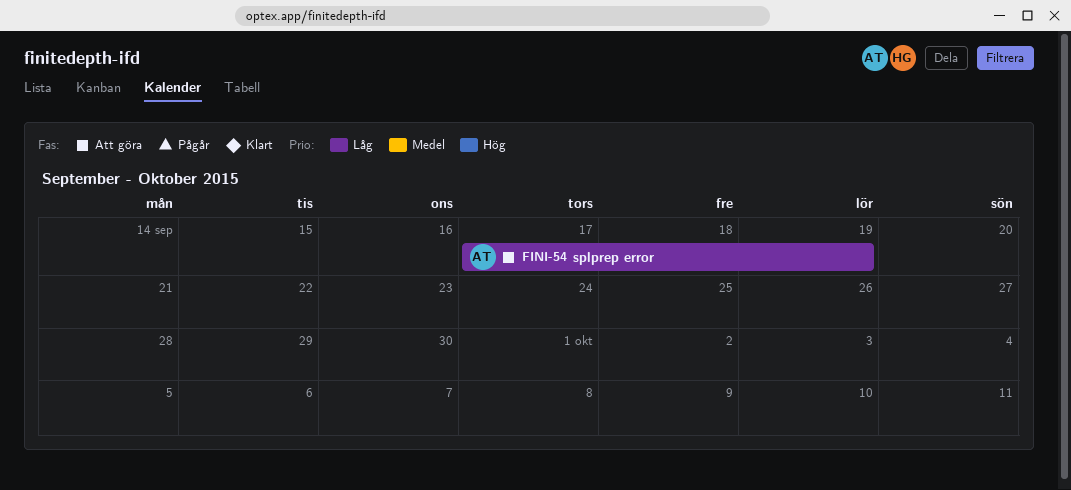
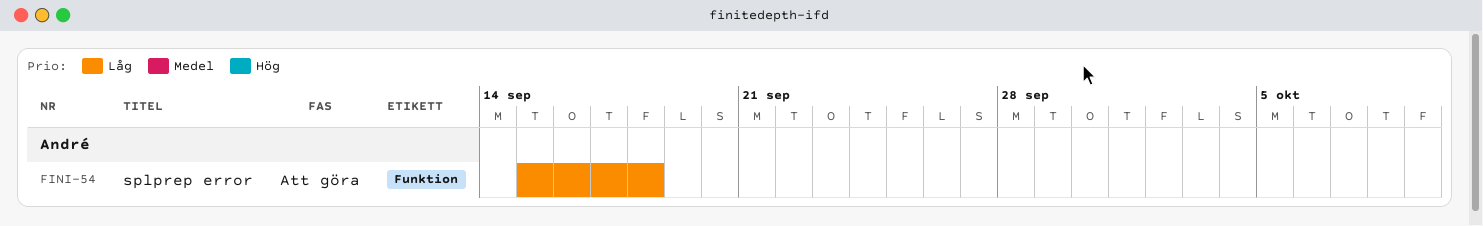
FINI-54, start: Sep 17 -> Sep 15
FINI-54, due: Sep 19 -> Sep 18

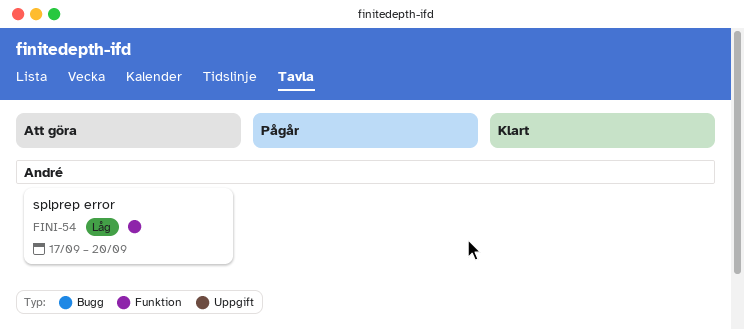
FINI-54, start: Sep 15 -> Sep 17
FINI-54, due: Sep 18 -> Sep 20

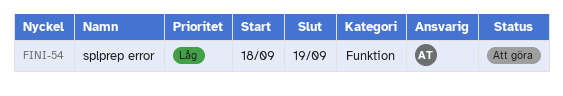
FINI-54, start: Sep 17 -> Sep 18
FINI-54, due: Sep 20 -> Sep 19

